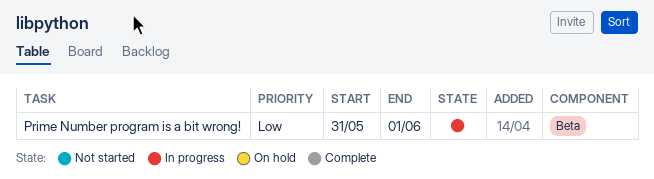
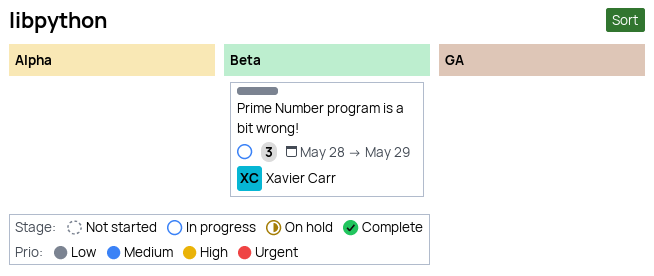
Prime Number program is a bit wrong!, start: May 31 -> May 28
Prime Number program is a bit wrong!, due: Jun 1 -> May 29

